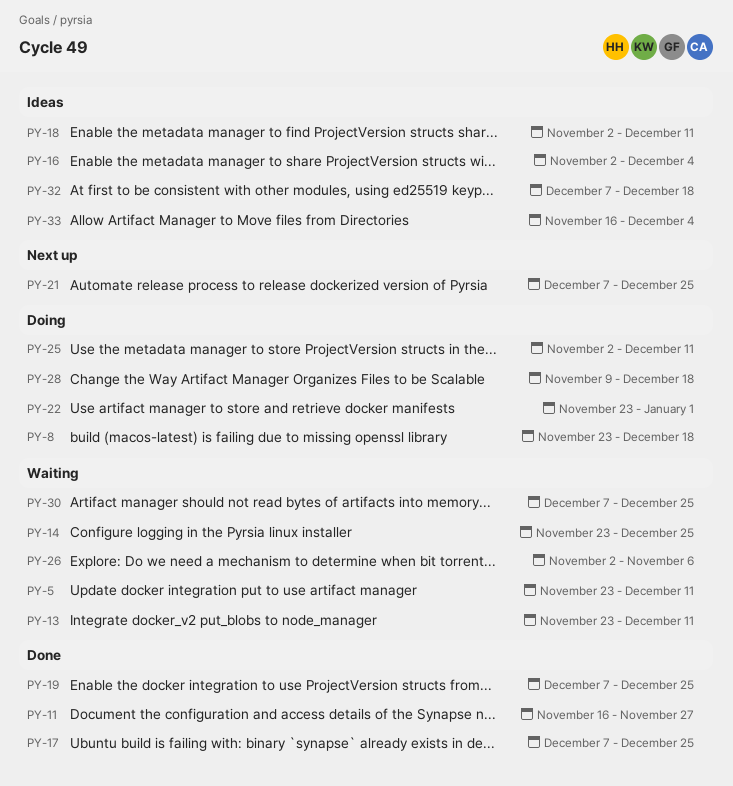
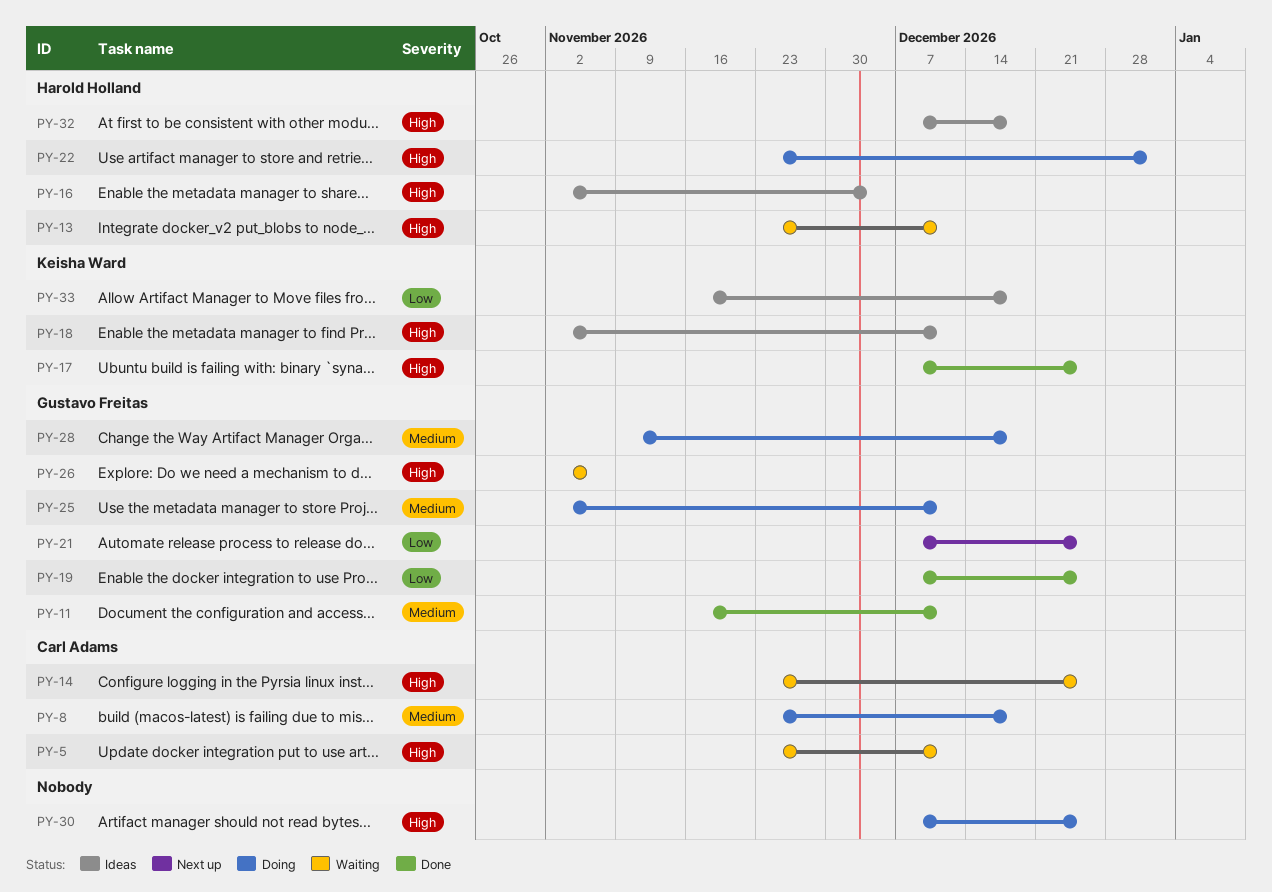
PY-11, due: Nov 27 -> Dec 11
PY-30, status: Waiting -> Doing
PY-33, due: Dec 4 -> Dec 18

